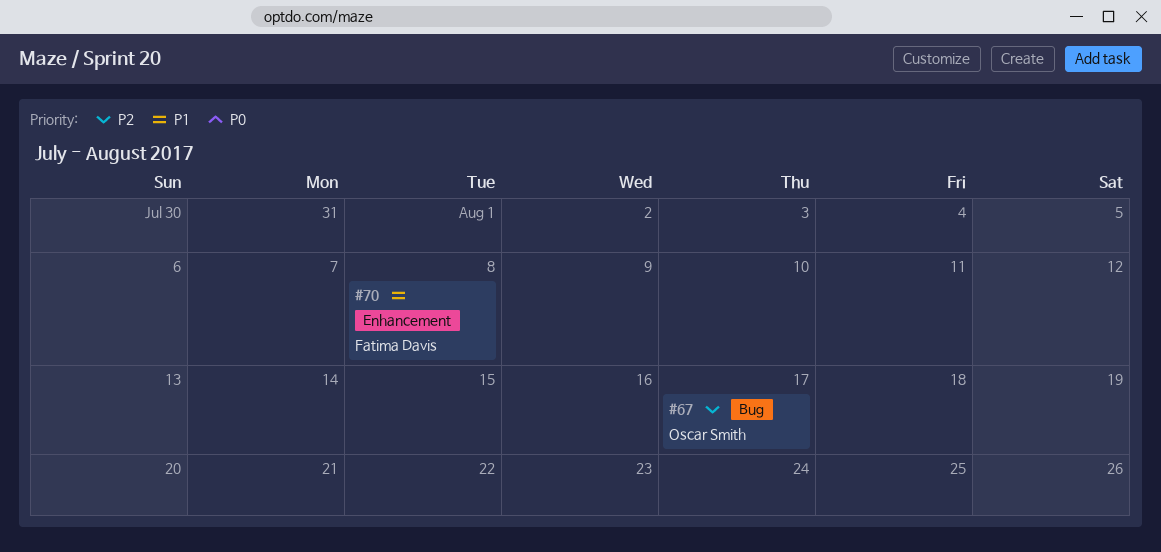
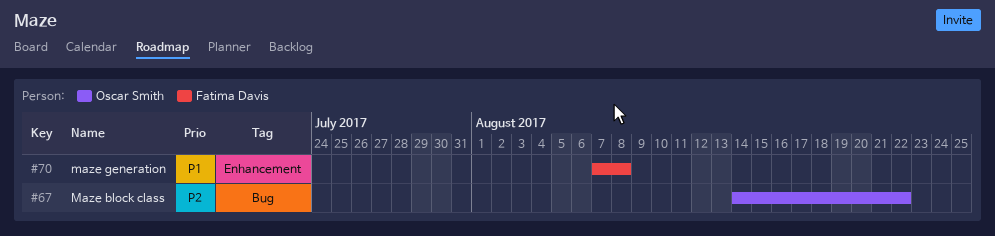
#67, due: Aug 17 -> Aug 22

